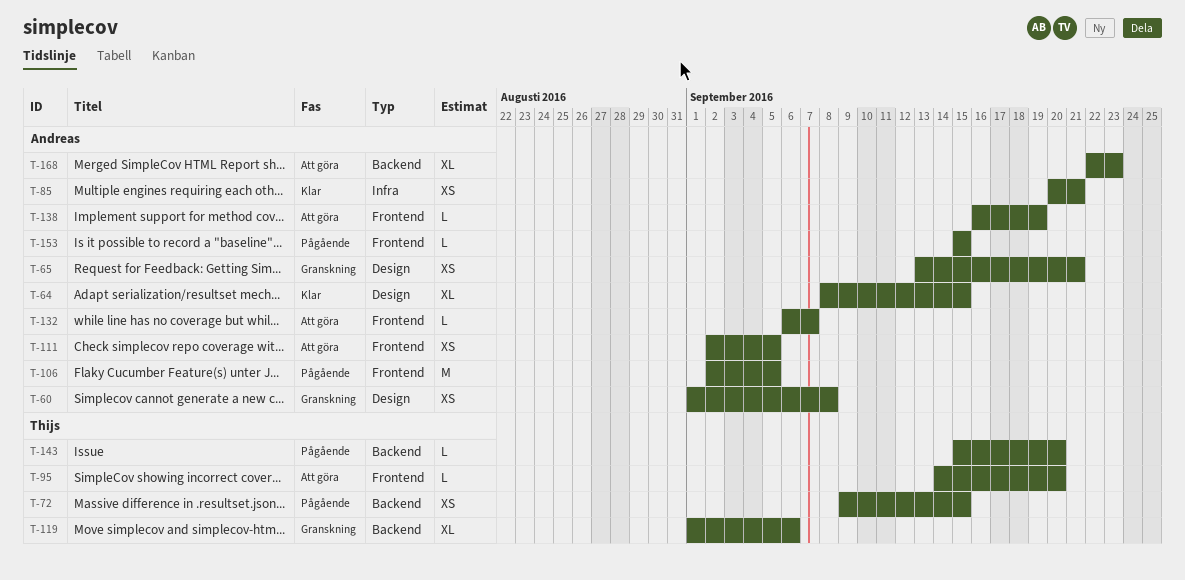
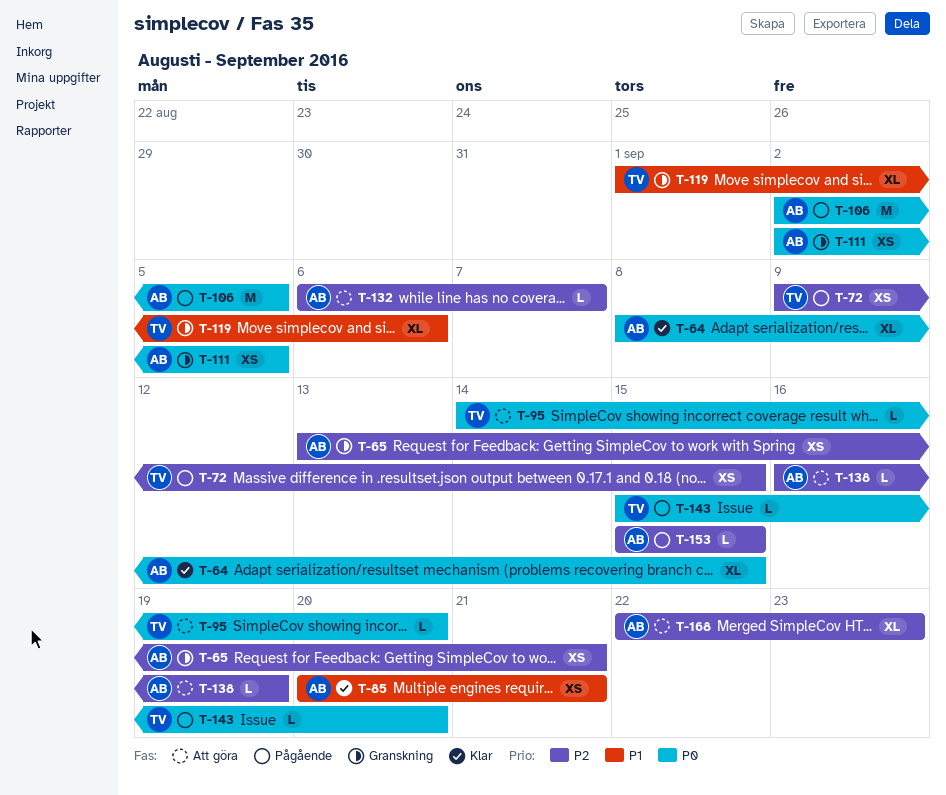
T-60: present -> none
T-111, status: Att göra -> Granskning

